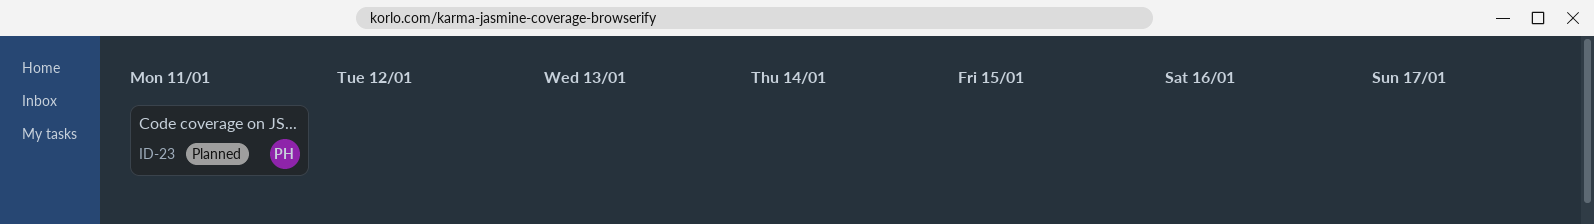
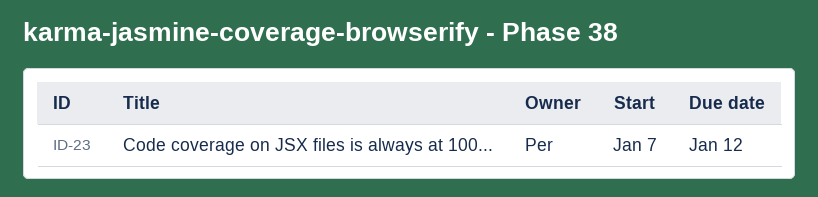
ID-23, due: Jan 11 -> Jan 12

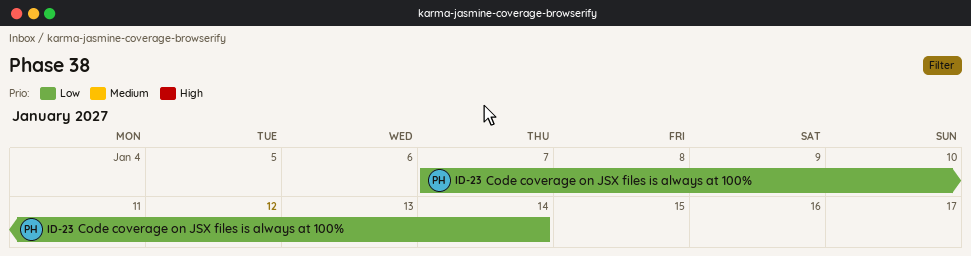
ID-23, due: Jan 12 -> Jan 14

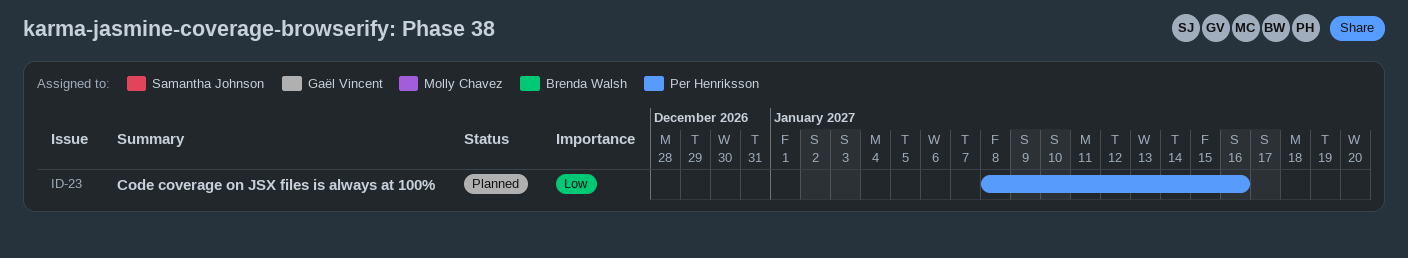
ID-23, start: Jan 7 -> Jan 8
ID-23, due: Jan 14 -> Jan 16

